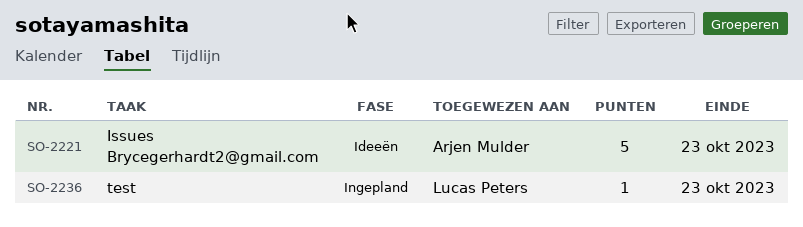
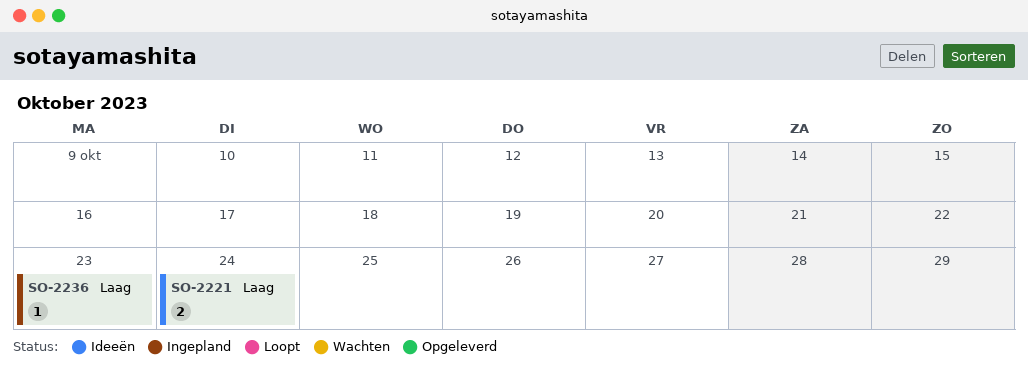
SO-2221, estimate: 5 -> 2
SO-2221, due: Oct 23 -> Oct 24

